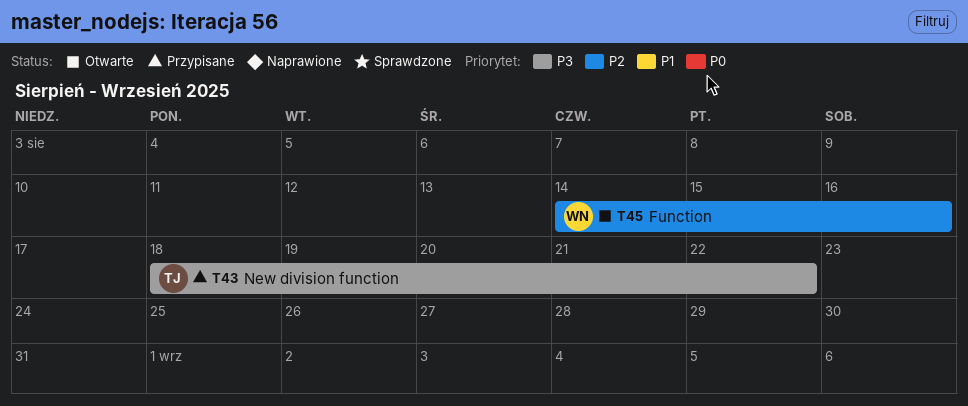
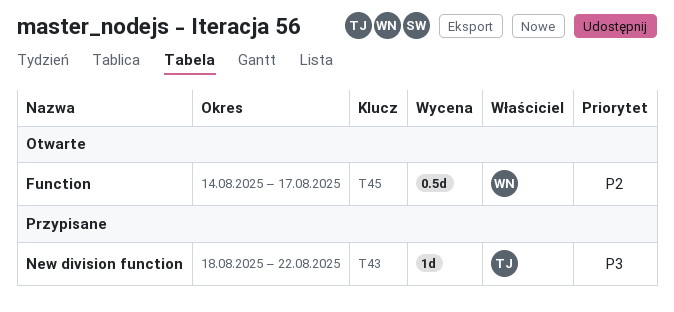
T45, due: Aug 16 -> Aug 17

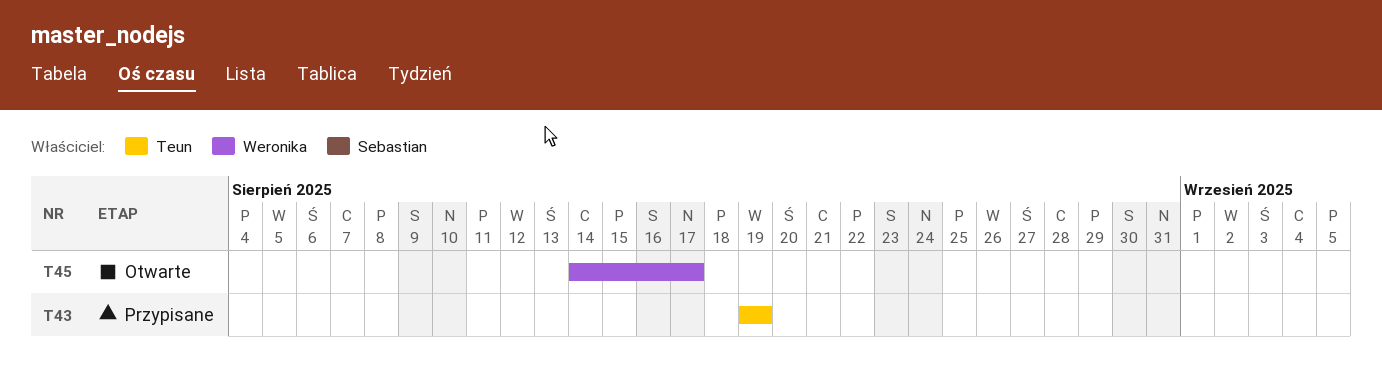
T43, start: Aug 18 -> Aug 19
T43, due: Aug 22 -> Aug 19

